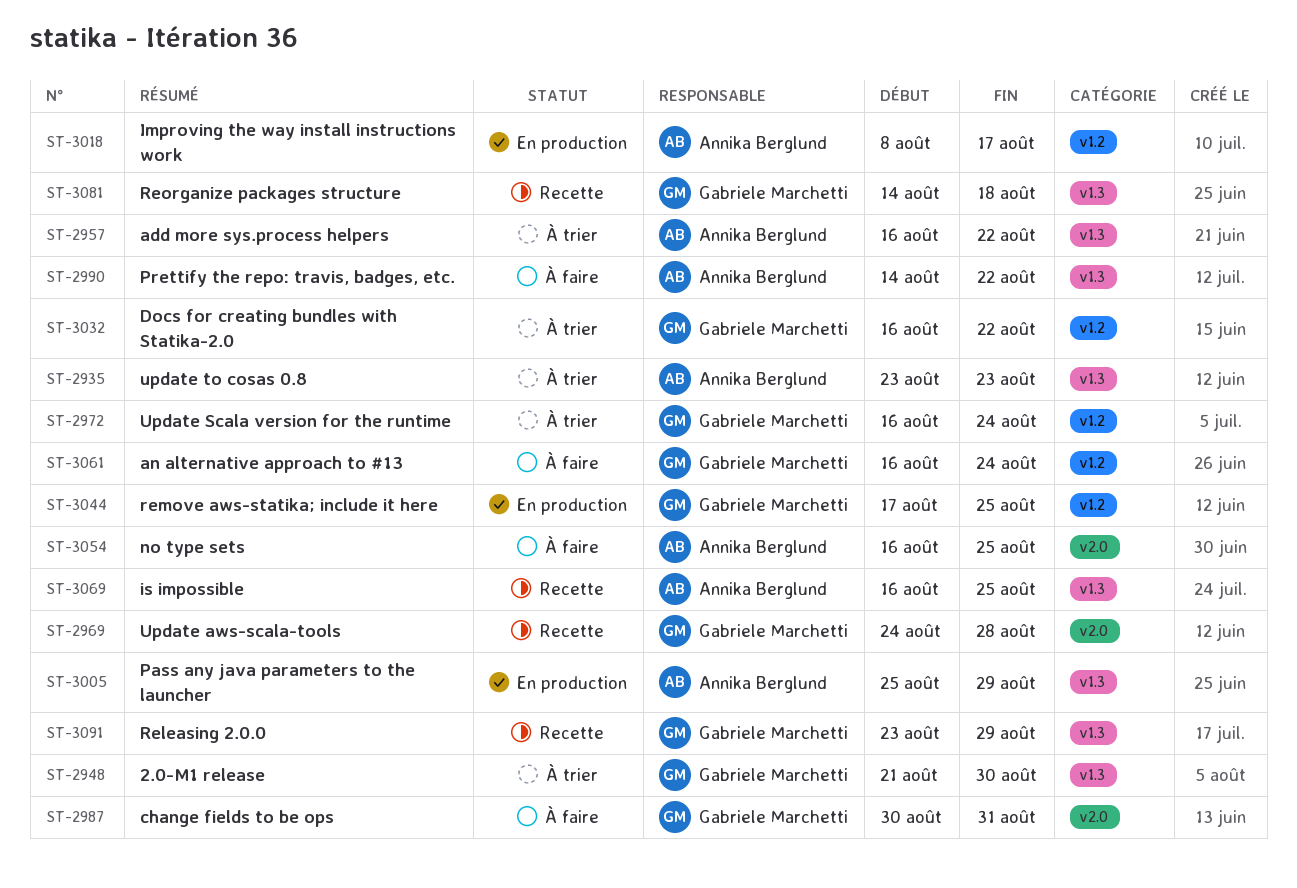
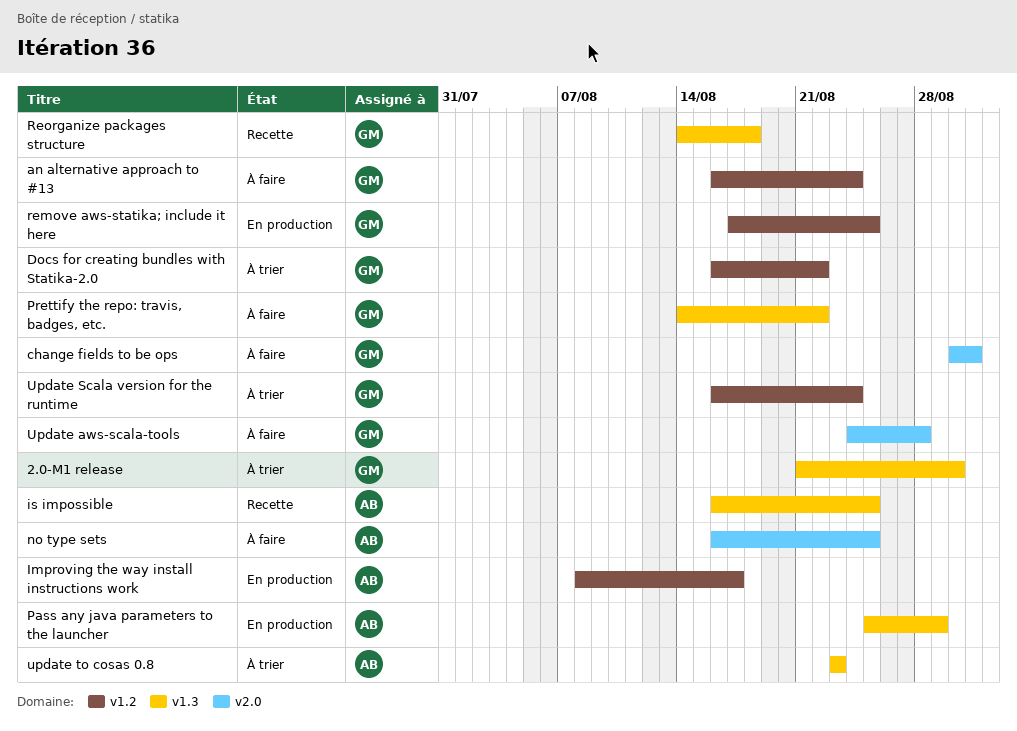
add more sys.process helpers: present -> none
Prettify the repo: travis, badges, etc., owner: Annika Berglund -> Gabriele Marchetti
Releasing 2.0.0: present -> none
Update aws-scala-tools, status: Recette -> À faire

